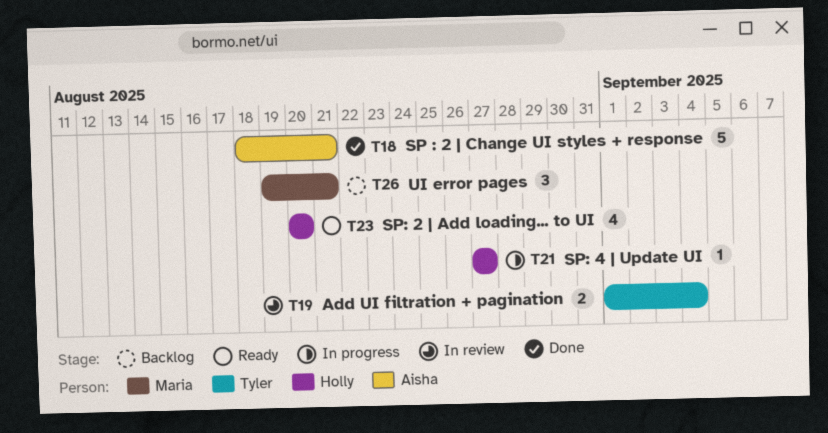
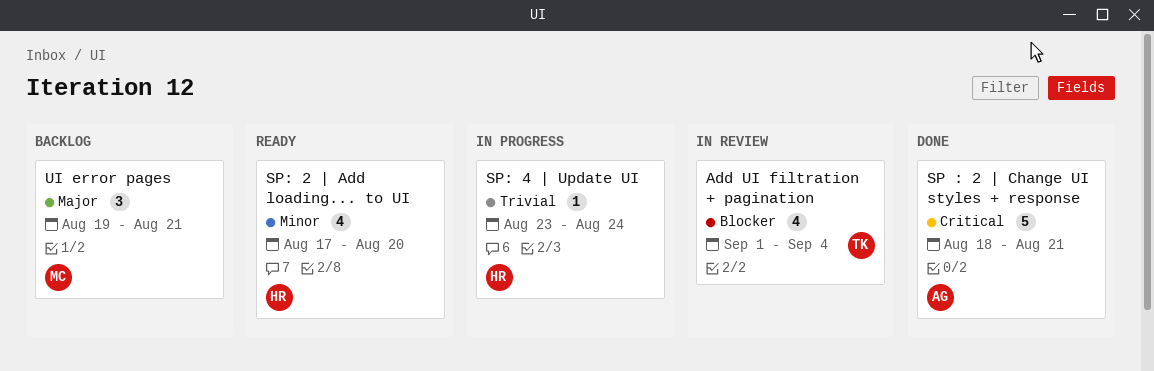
Add UI filtration + pagination, estimate: 2 -> 4
SP: 2 | Add loading... to UI, start: Aug 20 -> Aug 17
SP: 4 | Update UI, start: Aug 27 -> Aug 23
SP: 4 | Update UI, due: Aug 27 -> Aug 24

